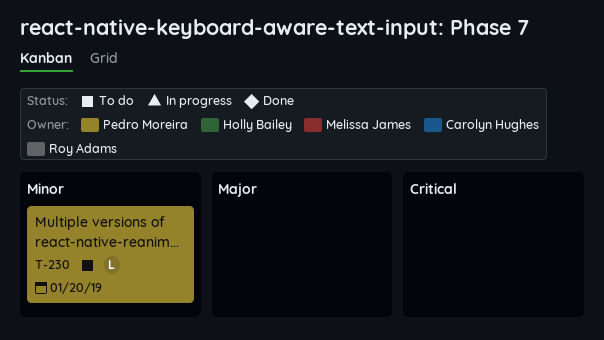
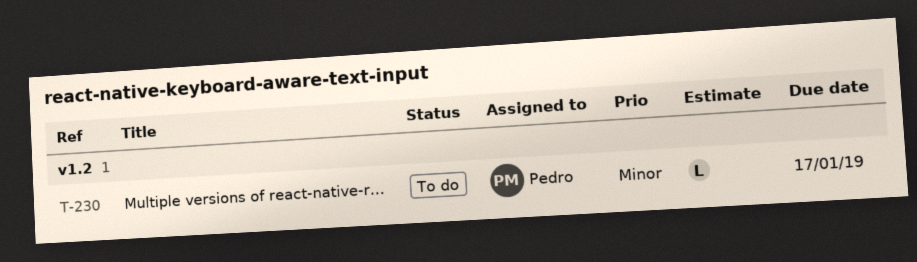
T-230, due: Jan 20 -> Jan 17

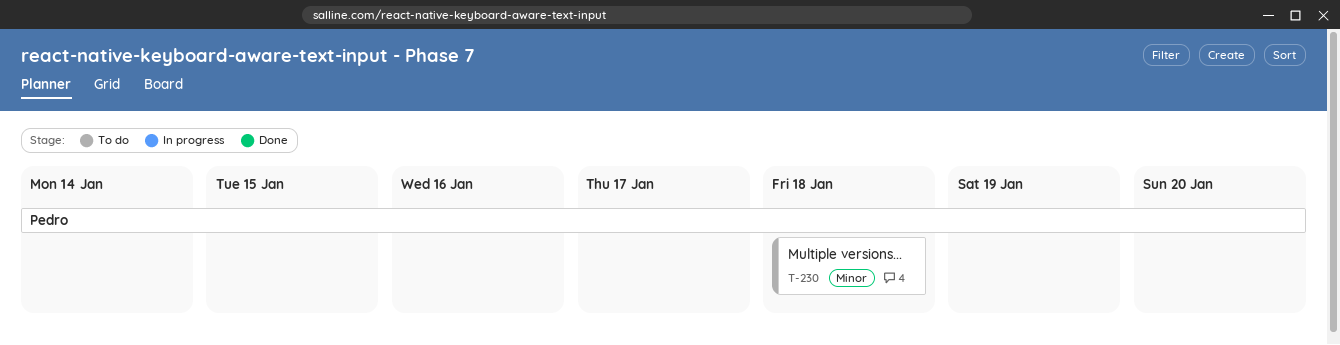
T-230, due: Jan 17 -> Jan 18

